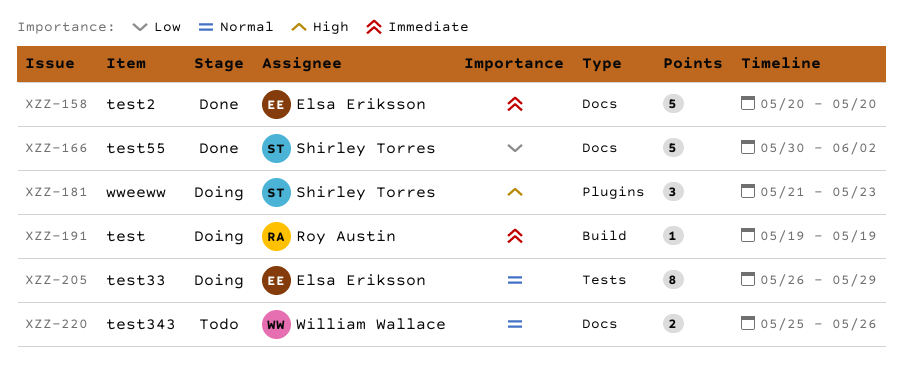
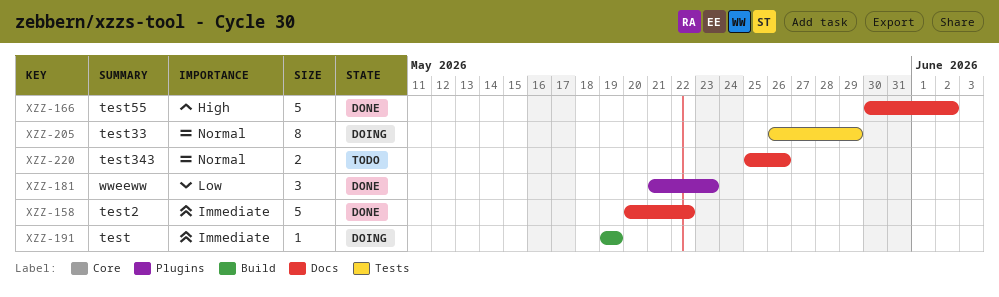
XZZ-158, due: May 20 -> May 22
XZZ-166, priority: Low -> High
XZZ-181, status: Doing -> Done
XZZ-181, priority: High -> Low

